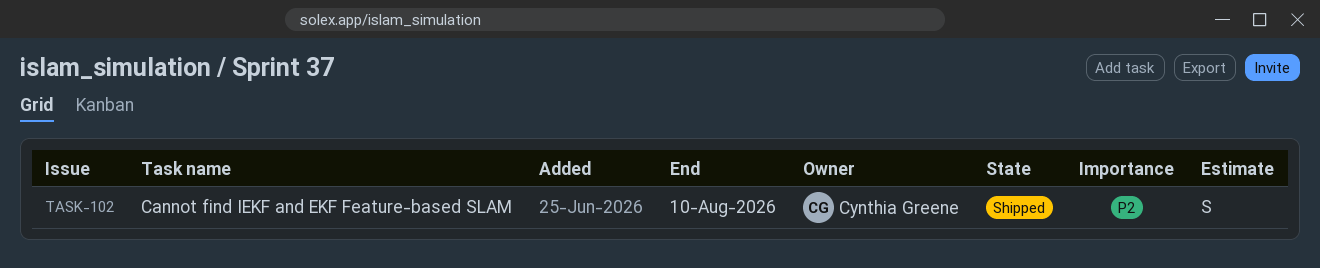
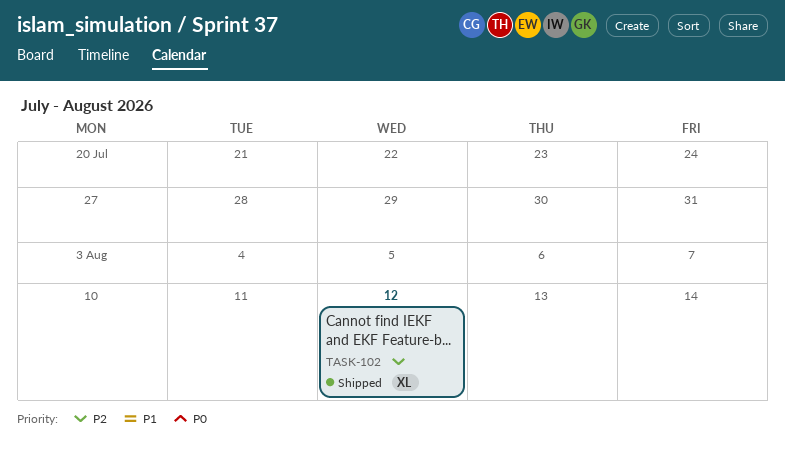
TASK-102, estimate: S -> XL
TASK-102, due: Aug 10 -> Aug 12

